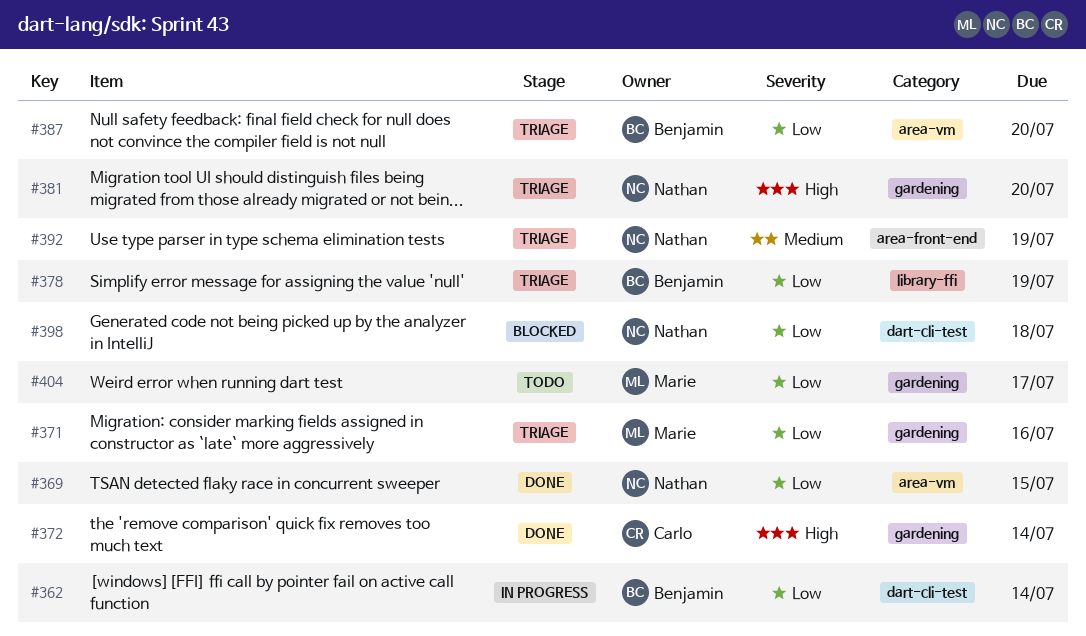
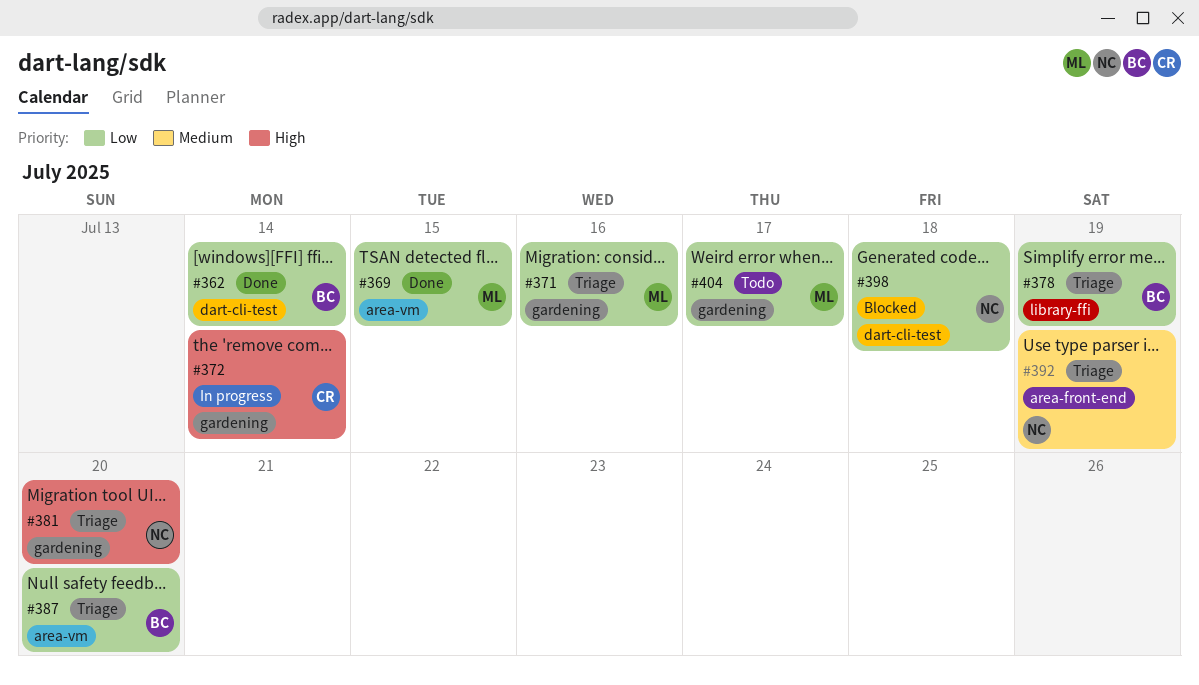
#362, status: In progress -> Done
#369, owner: Nathan -> Marie
#372, status: Done -> In progress

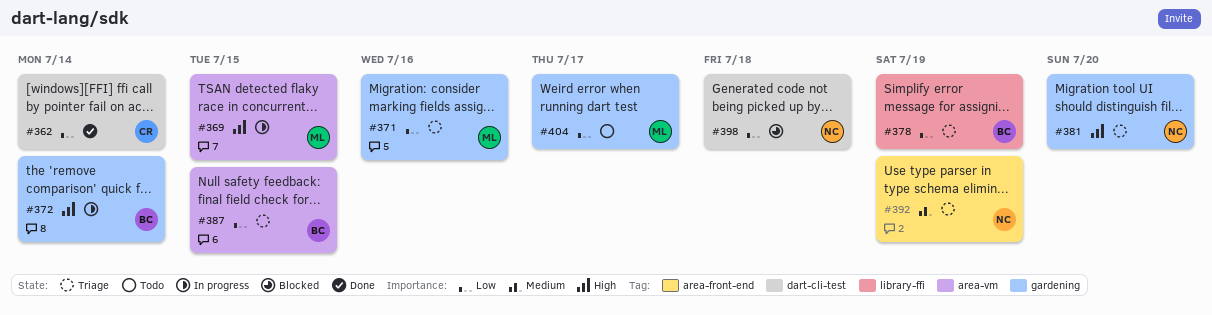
#362, owner: BC -> CR
#369, status: Done -> In progress
#369, priority: Low -> High
#372, owner: CR -> BC
#387, due: Jul 20 -> Jul 15

